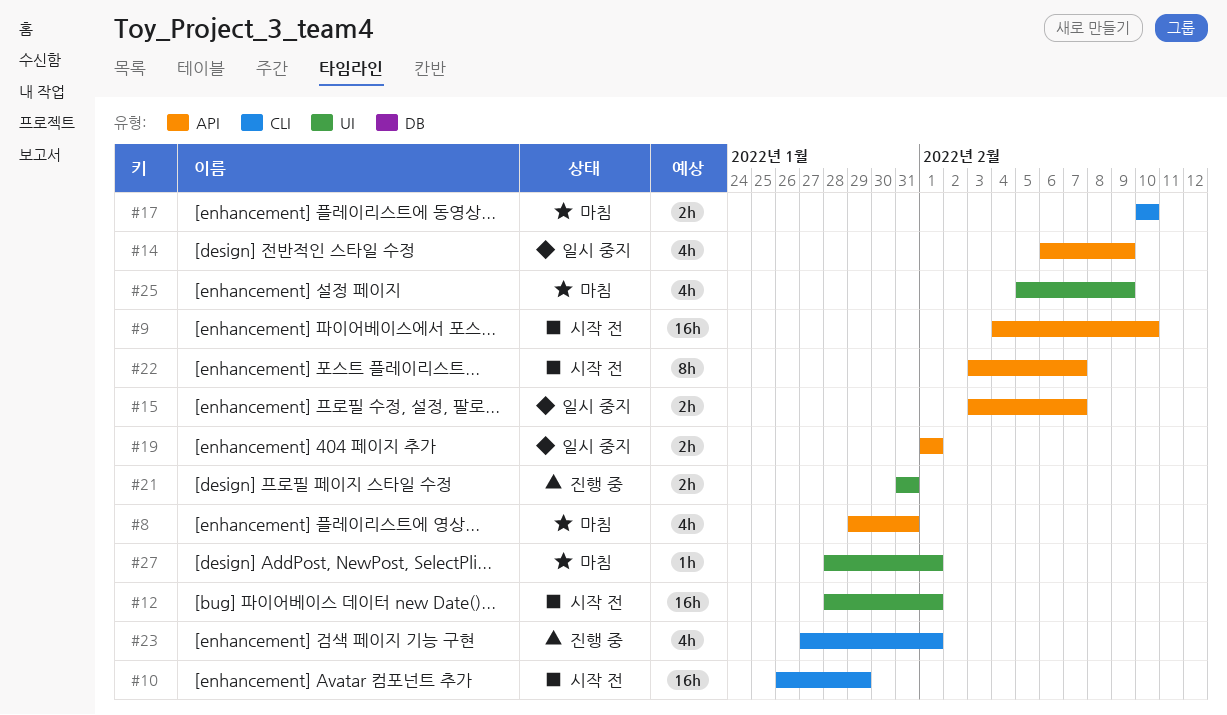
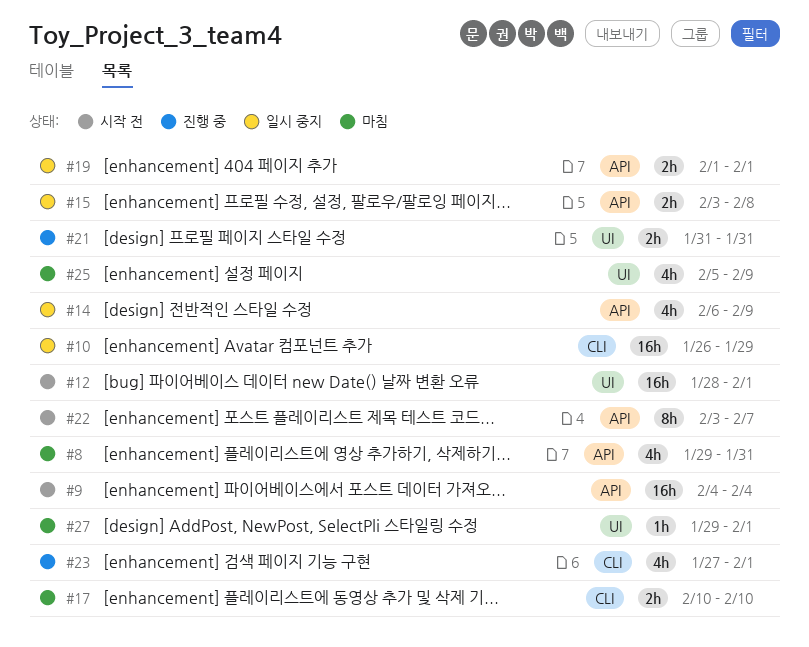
#9, due: Feb 10 -> Feb 4
#10, status: 시작 전 -> 일시 중지
#15, due: Feb 7 -> Feb 8
#27, start: Jan 28 -> Jan 29

